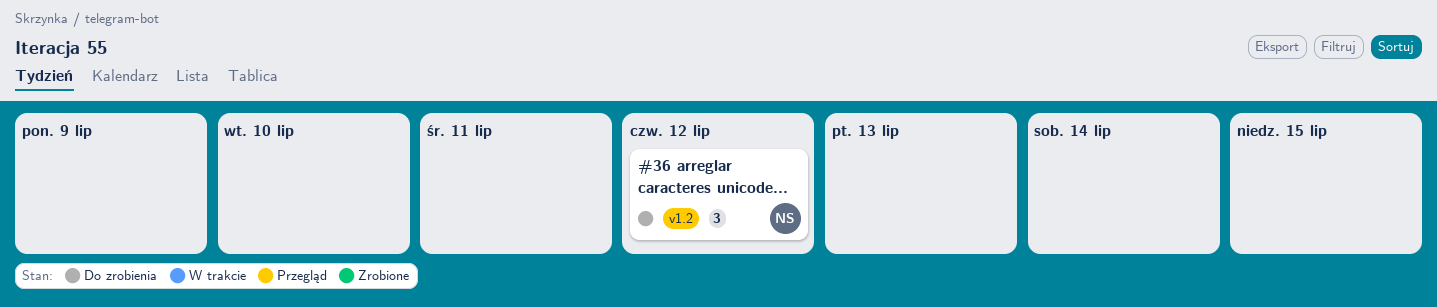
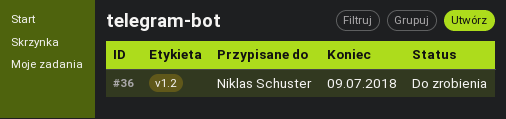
#36, due: Jul 12 -> Jul 9

